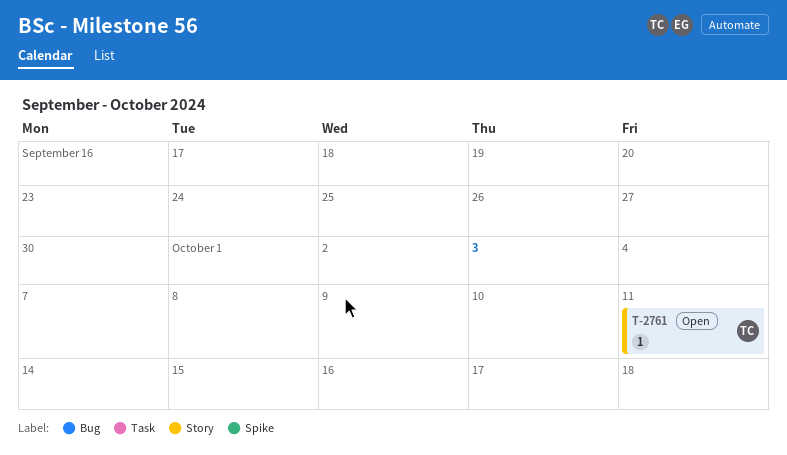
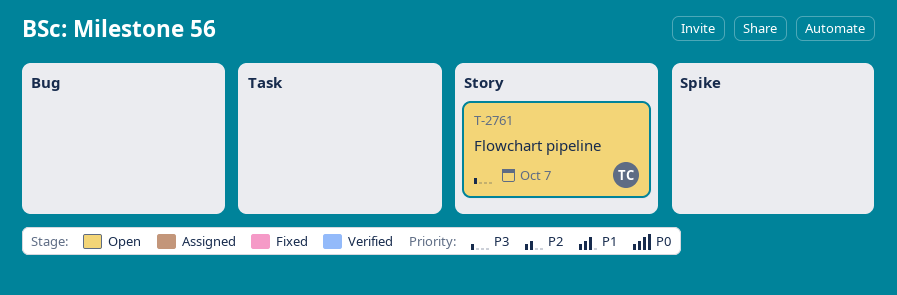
T-2761, due: Oct 11 -> Oct 7

